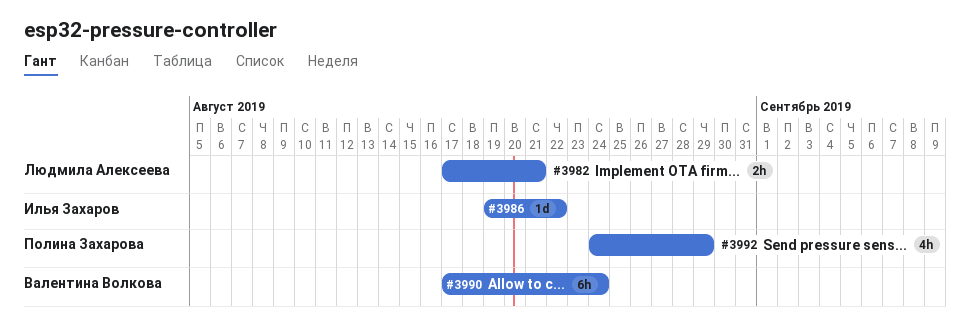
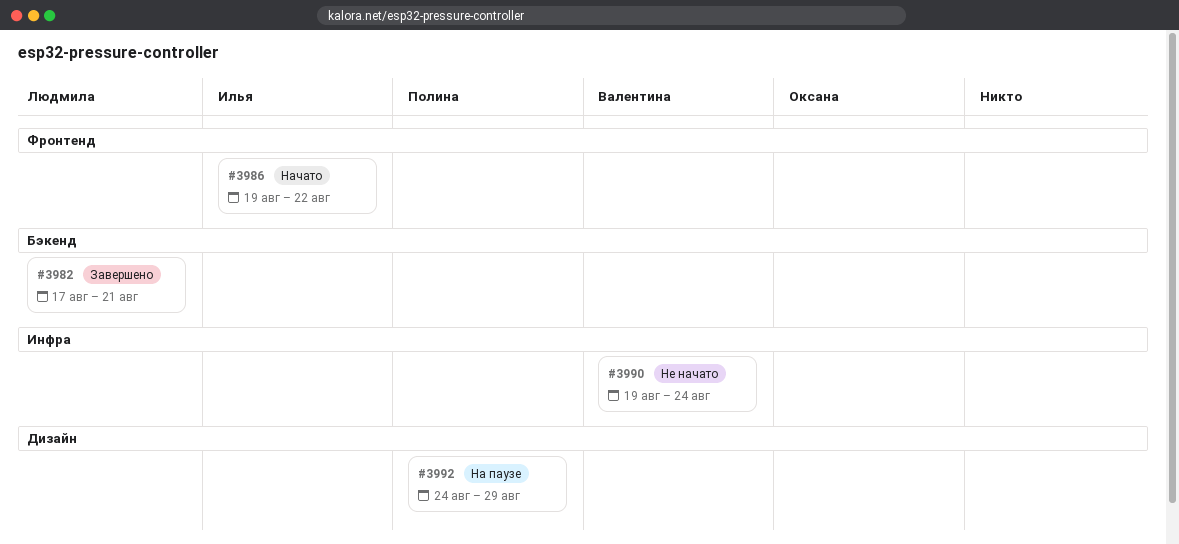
#3990, start: Aug 17 -> Aug 19

